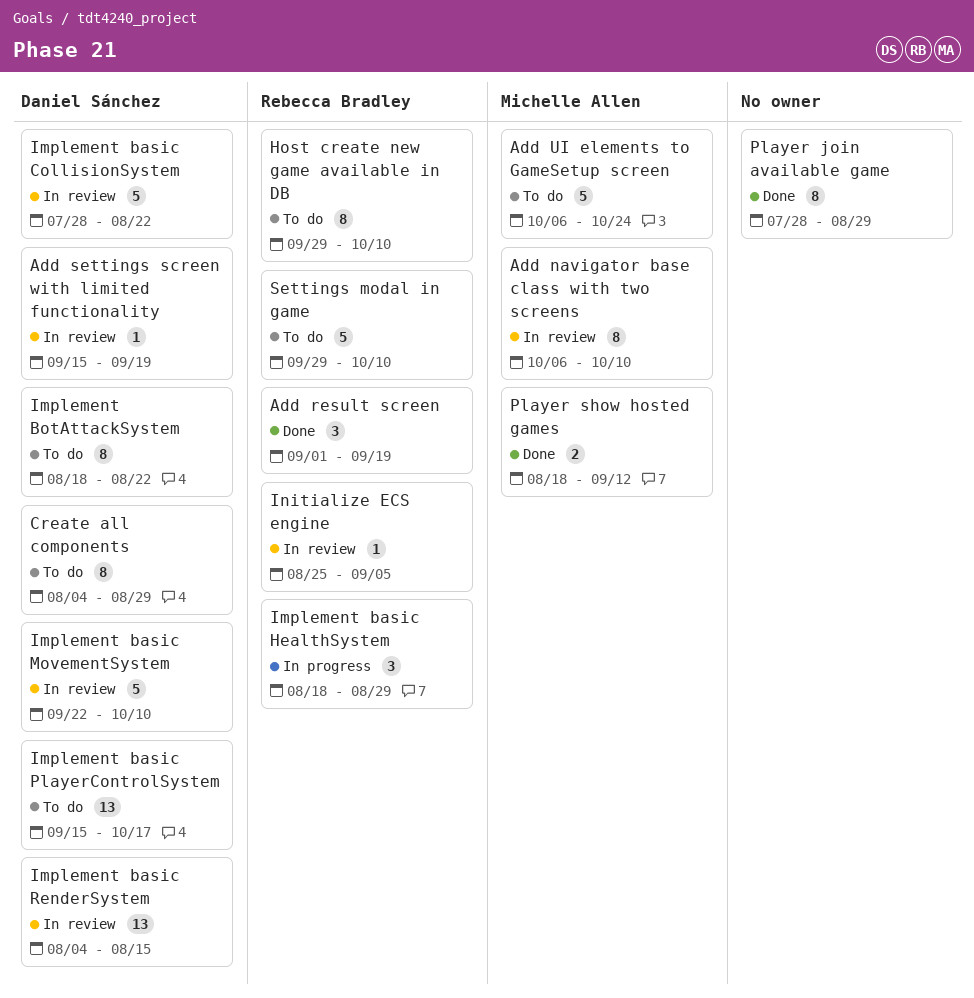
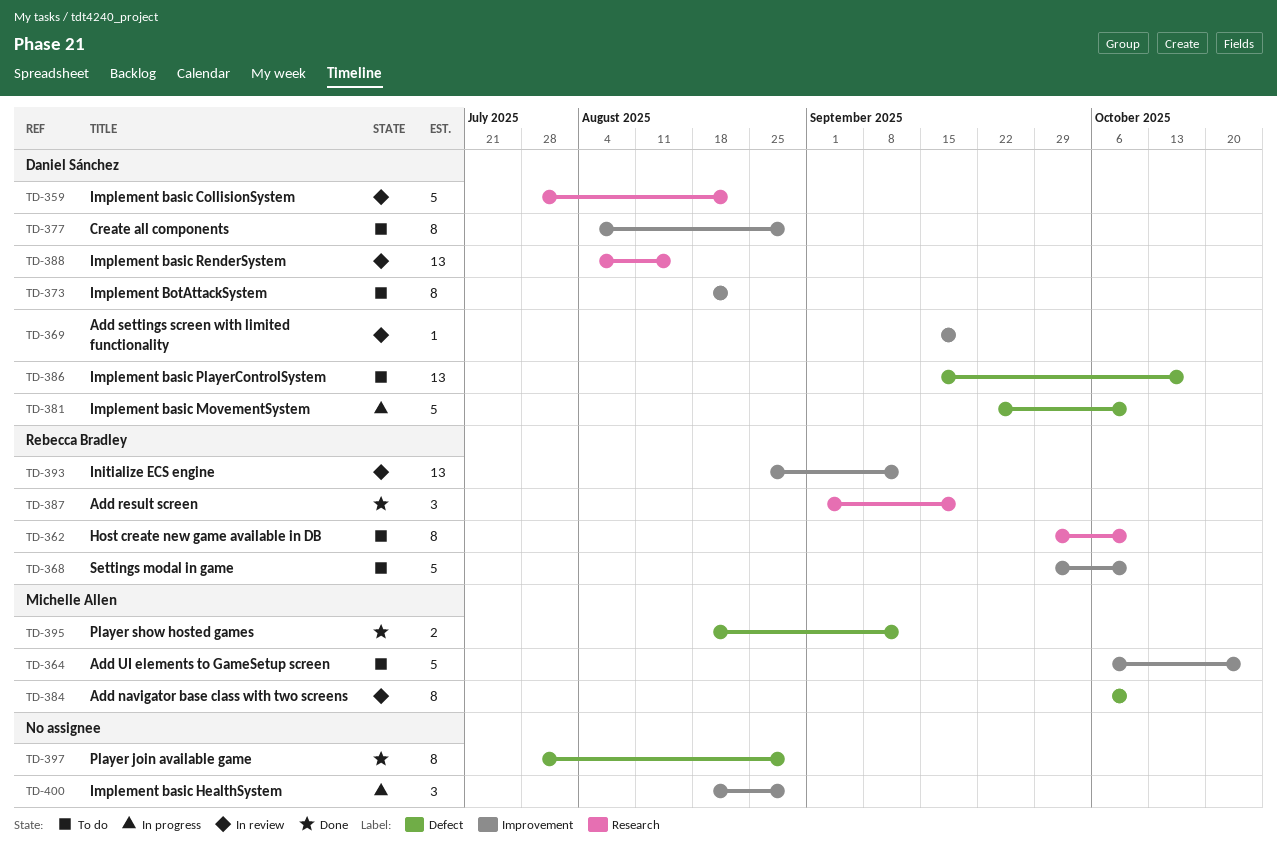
Implement basic HealthSystem, owner: Rebecca Bradley -> none
Implement basic MovementSystem, status: In review -> In progress
Initialize ECS engine, estimate: 1 -> 13
Initialize ECS engine, due: Sep 5 -> Sep 12

